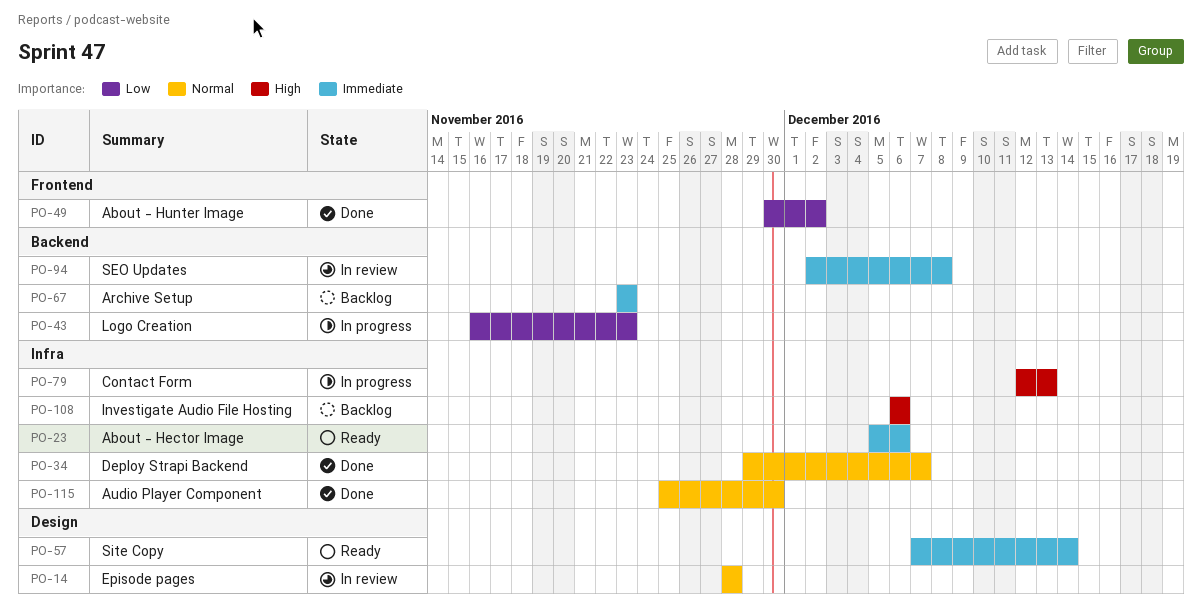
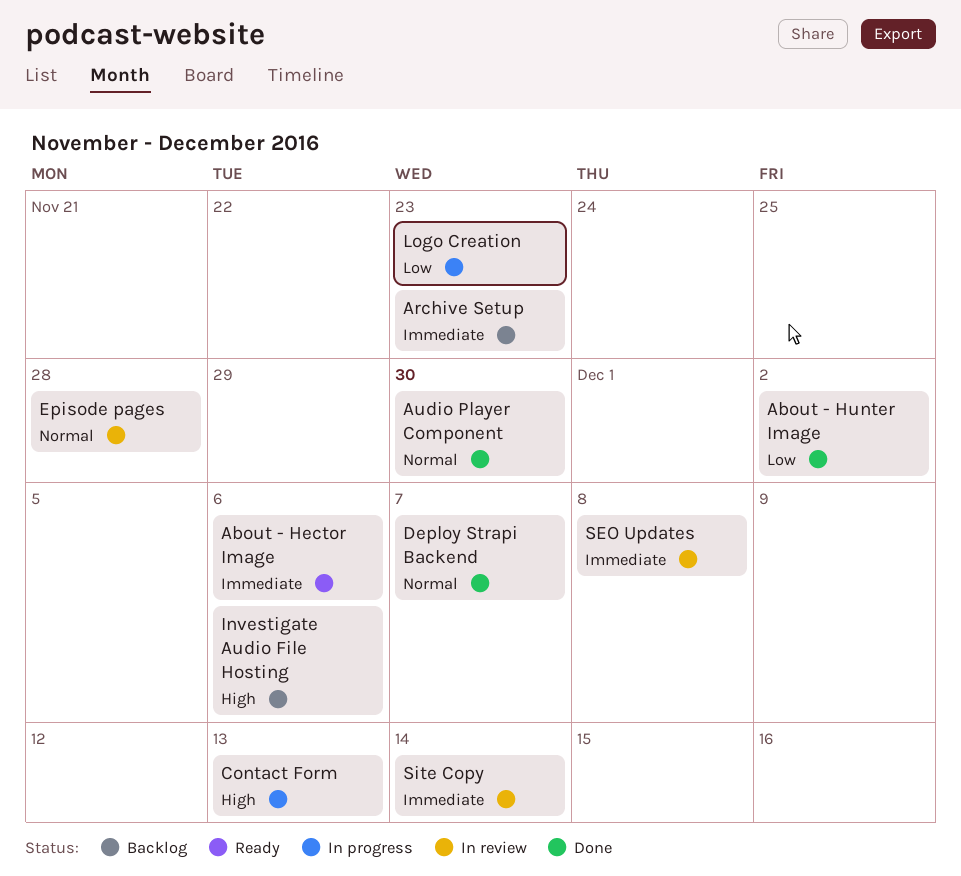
Site Copy, status: Ready -> In review

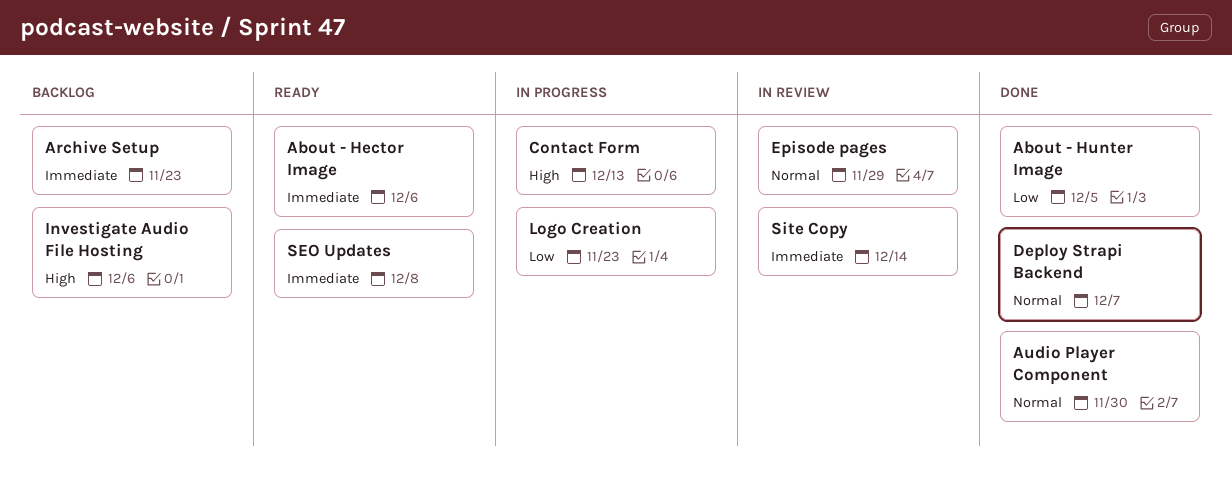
About - Hunter Image, due: Dec 2 -> Dec 5
Episode pages, due: Nov 28 -> Nov 29
SEO Updates, status: In review -> Ready

